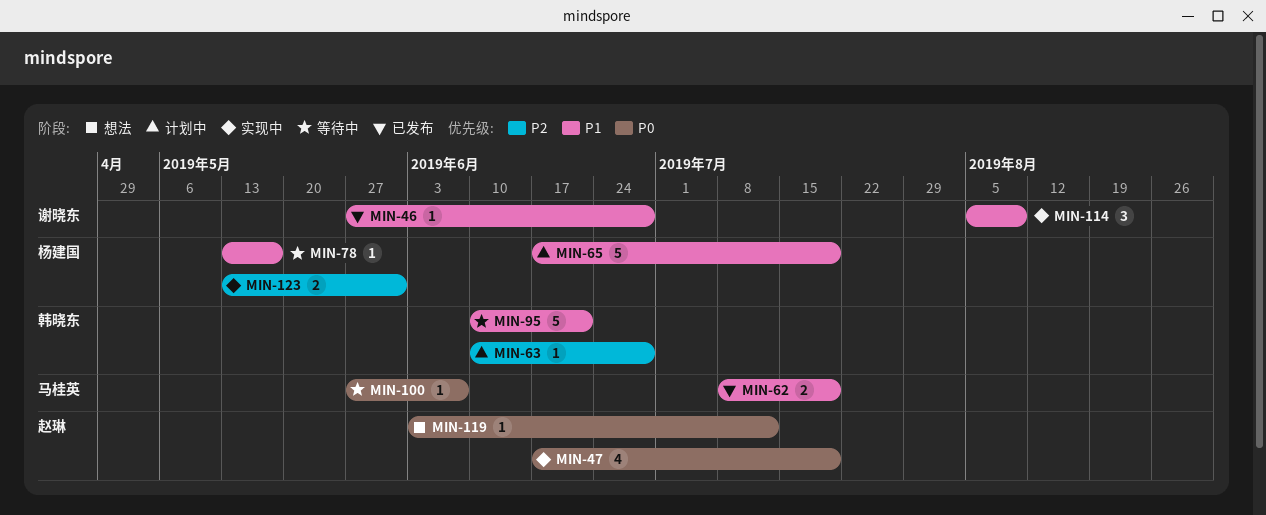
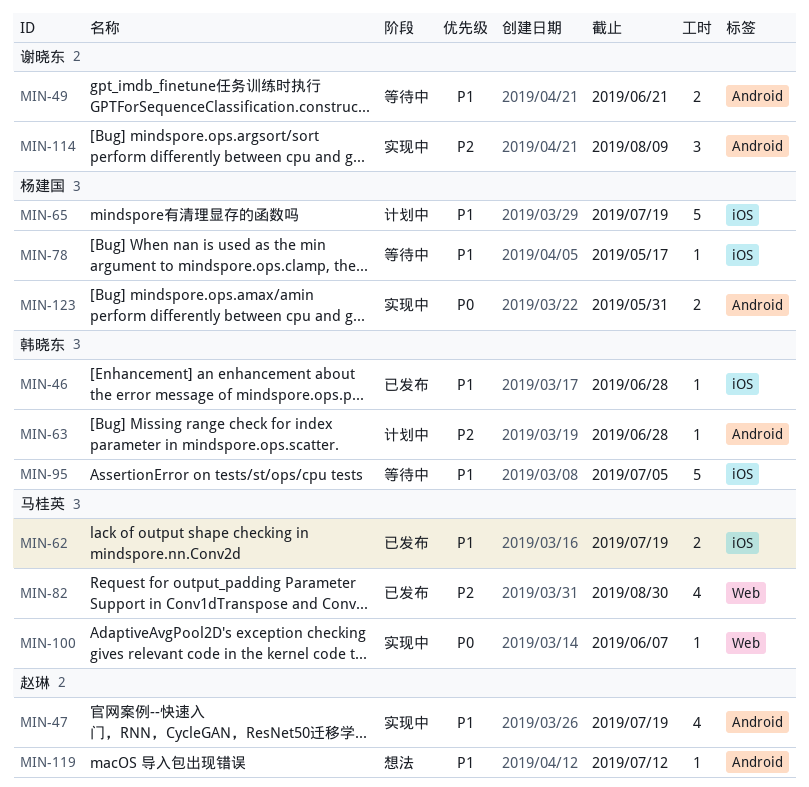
MIN-46, owner: 谢晓东 -> 韩晓东
MIN-47, priority: P0 -> P1
MIN-49: none -> present
MIN-82: none -> present
MIN-95, due: Jun 21 -> Jul 5
MIN-100, status: 等待中 -> 实现中
MIN-114, priority: P1 -> P2
MIN-119, priority: P0 -> P1
MIN-123, priority: P2 -> P0

